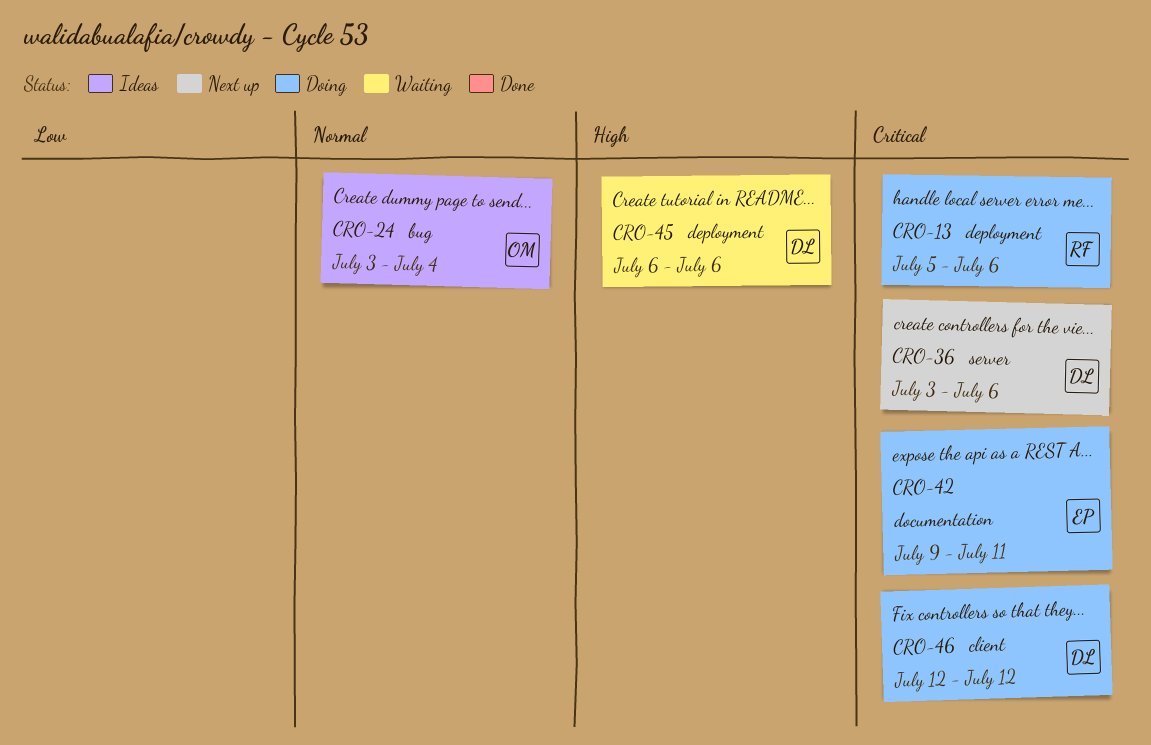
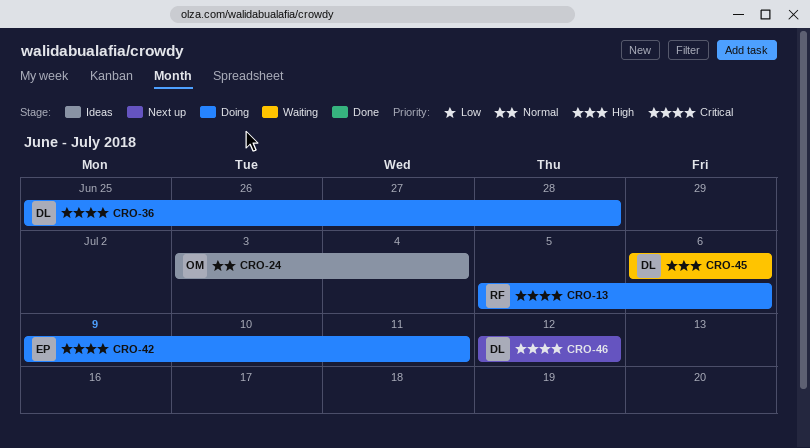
CRO-36, status: Next up -> Doing
CRO-36, start: Jul 3 -> Jun 25
CRO-36, due: Jul 6 -> Jun 28
CRO-46, status: Doing -> Next up

